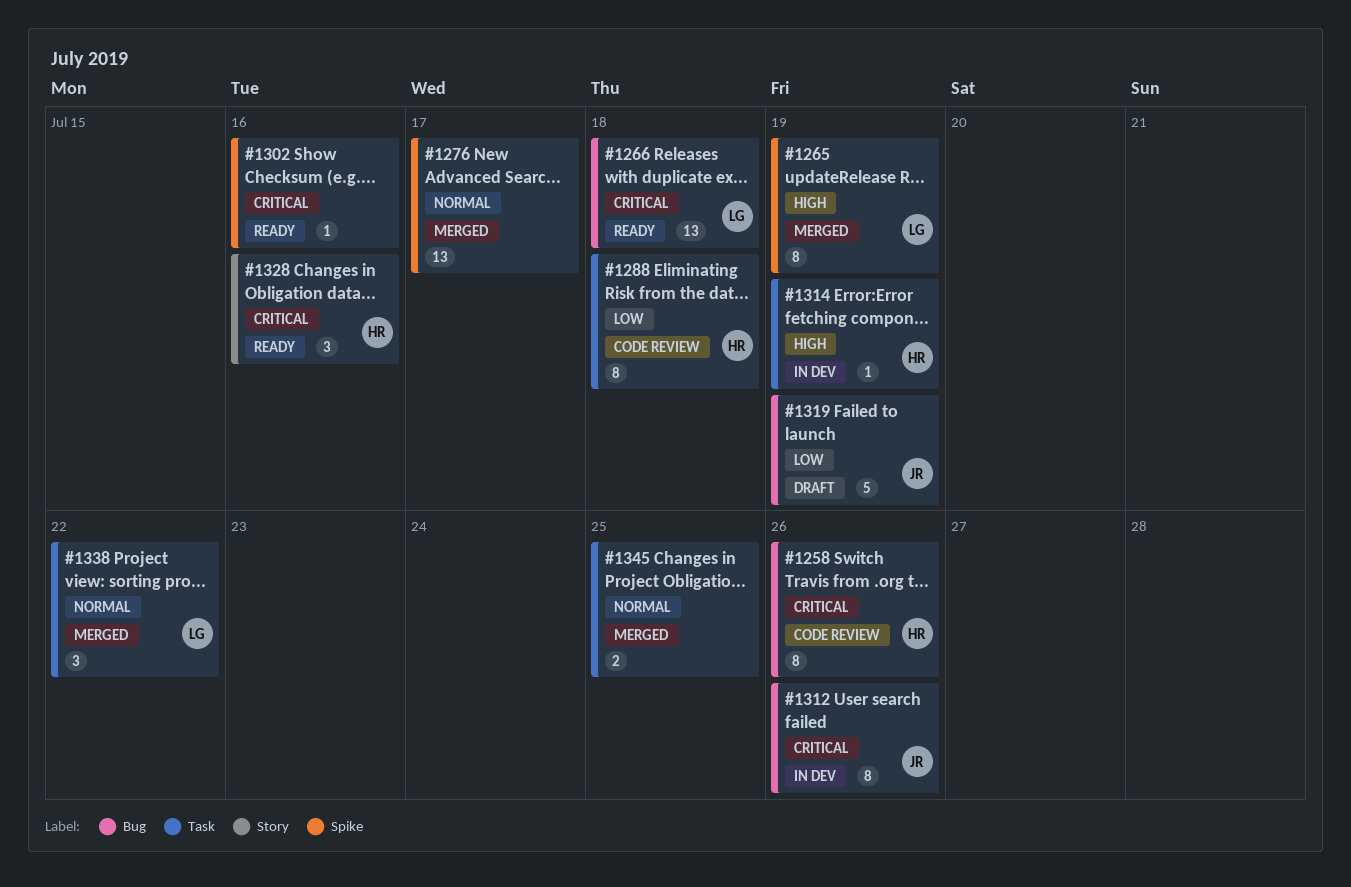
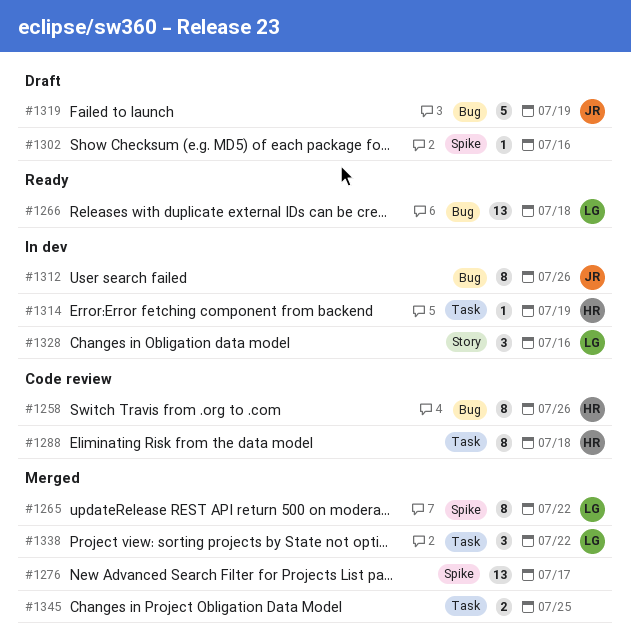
#1265, due: Jul 19 -> Jul 22
#1302, status: Ready -> Draft
#1328, status: Ready -> In dev
#1328, owner: HR -> LG

